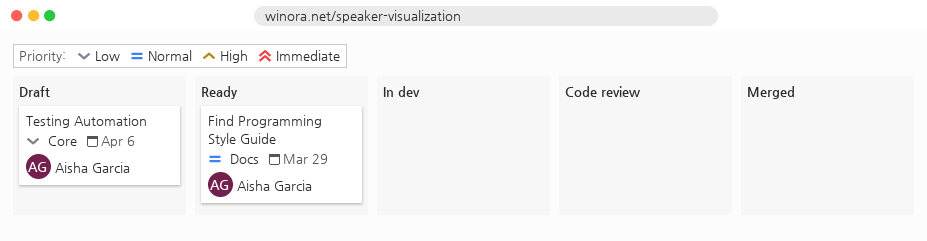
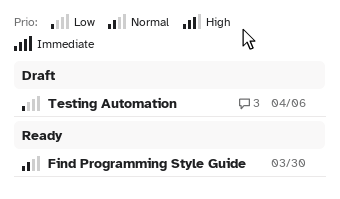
Find Programming Style Guide, due: Mar 29 -> Mar 30

